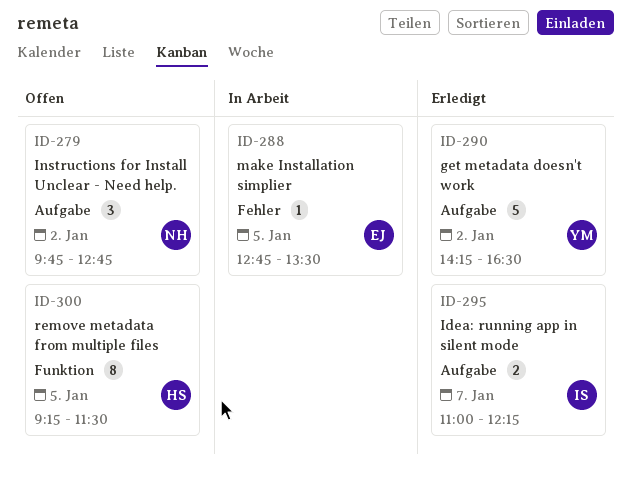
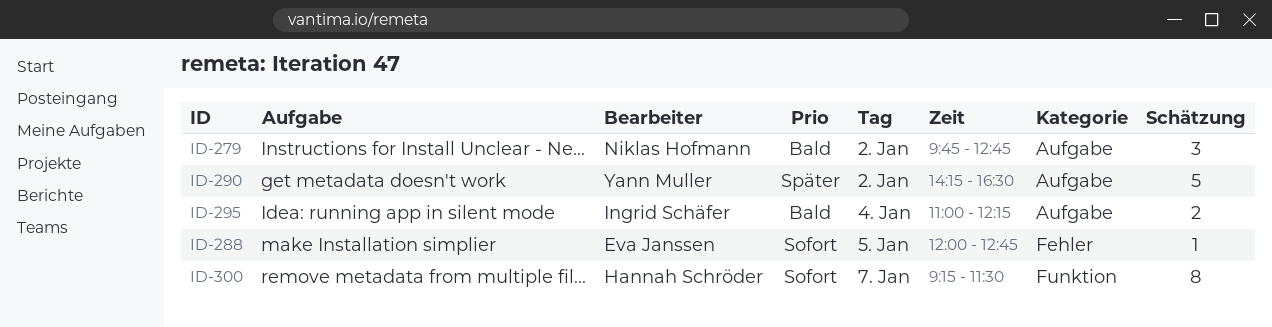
ID-288, begins: 12:45 -> 12:00
ID-288, ends: 13:30 -> 12:45
ID-295, day: Jan 7 -> Jan 4
ID-300, day: Jan 5 -> Jan 7

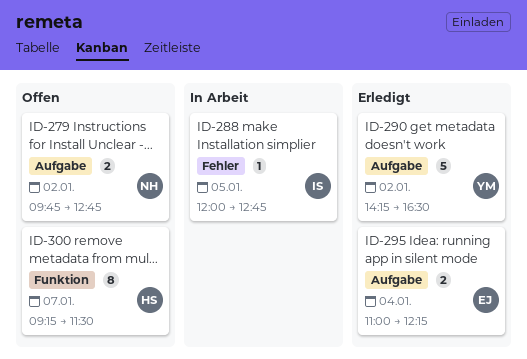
ID-279, estimate: 3 -> 2
ID-288, owner: Eva Janssen -> Ingrid Schäfer
ID-295, owner: Ingrid Schäfer -> Eva Janssen

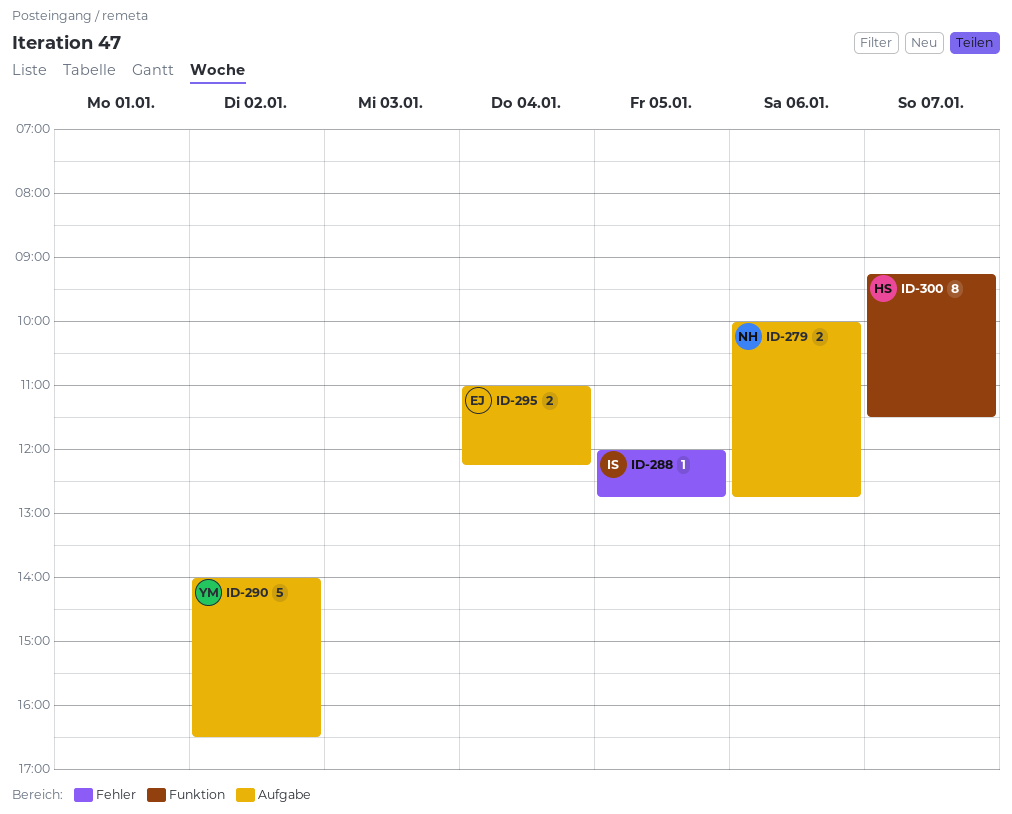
ID-279, day: Jan 2 -> Jan 6
ID-279, begins: 09:45 -> 10:00
ID-290, begins: 14:15 -> 14:00

